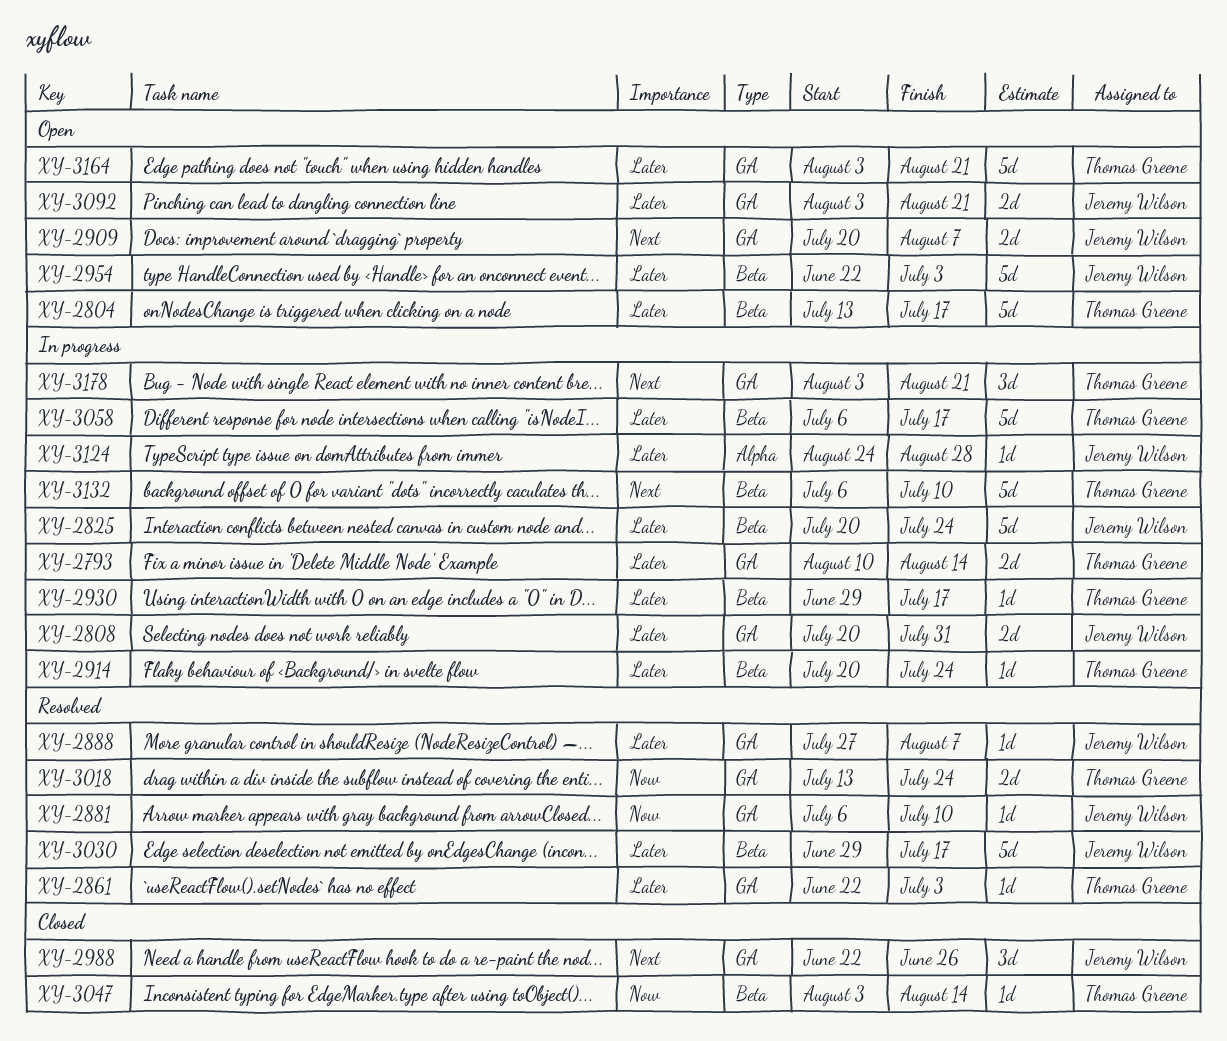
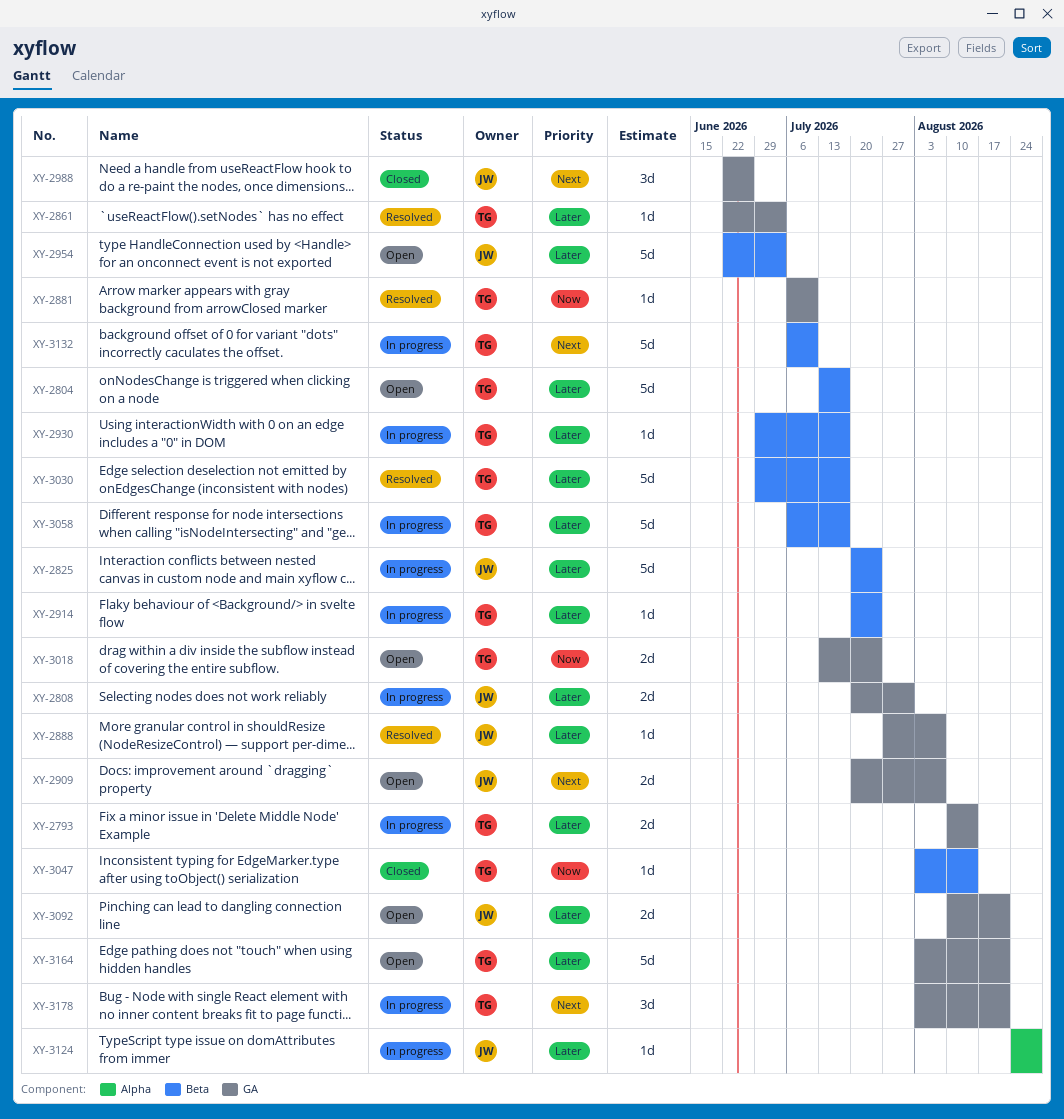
XY-2881, owner: Jeremy Wilson -> Thomas Greene
XY-3018, status: Resolved -> Open
XY-3030, owner: Jeremy Wilson -> Thomas Greene
XY-3092, start: Aug 3 -> Aug 10

